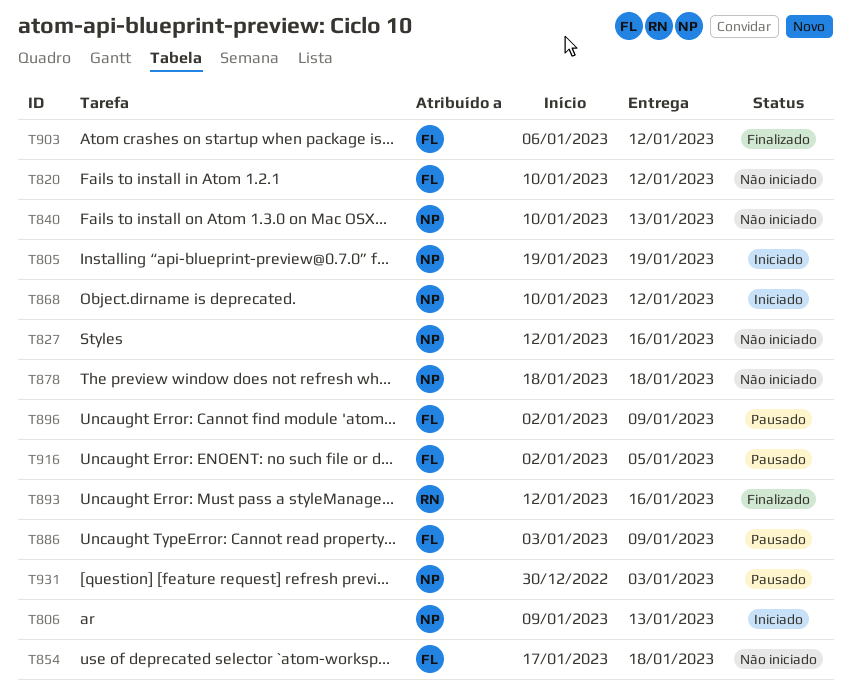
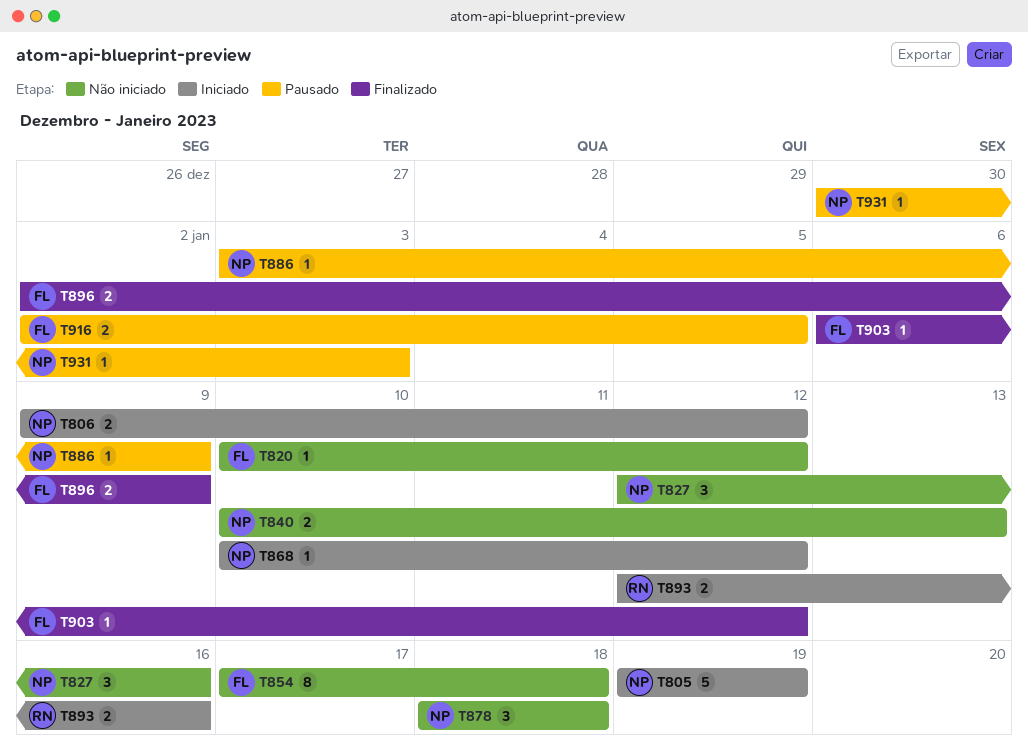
T806, due: Jan 13 -> Jan 12
T886, owner: FL -> NP
T893, status: Finalizado -> Iniciado
T896, status: Pausado -> Finalizado

